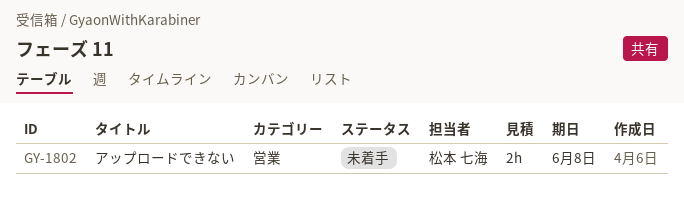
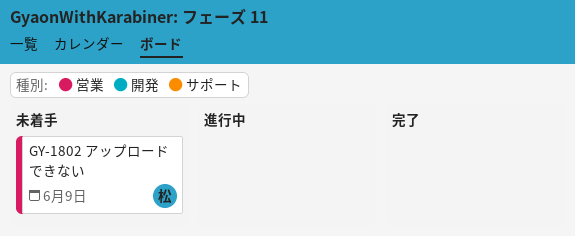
GY-1802, due: Jun 8 -> Jun 9

